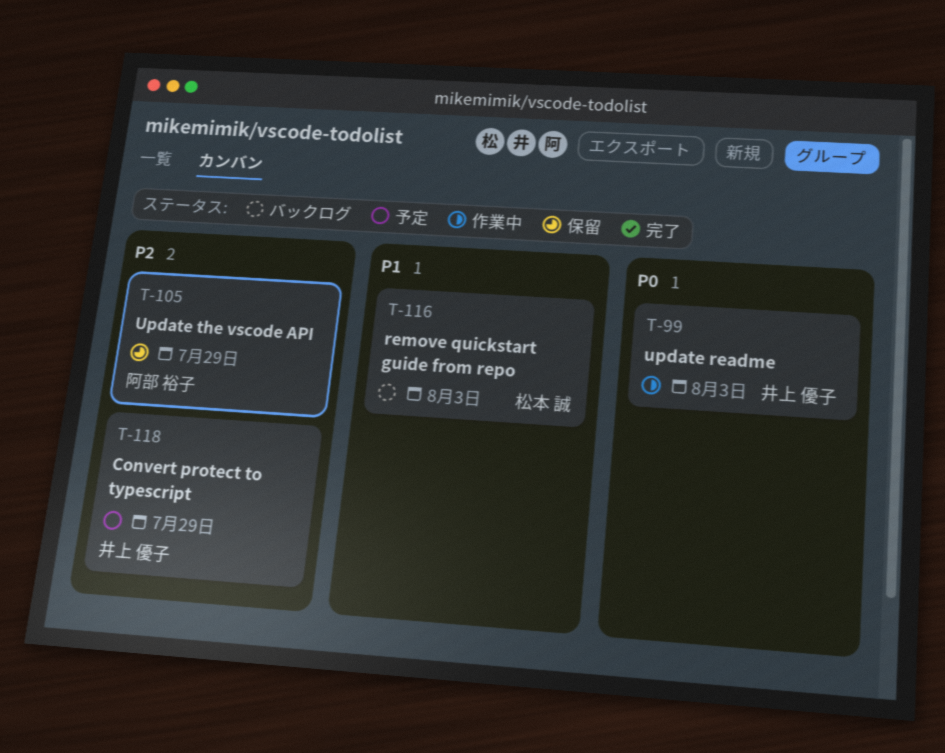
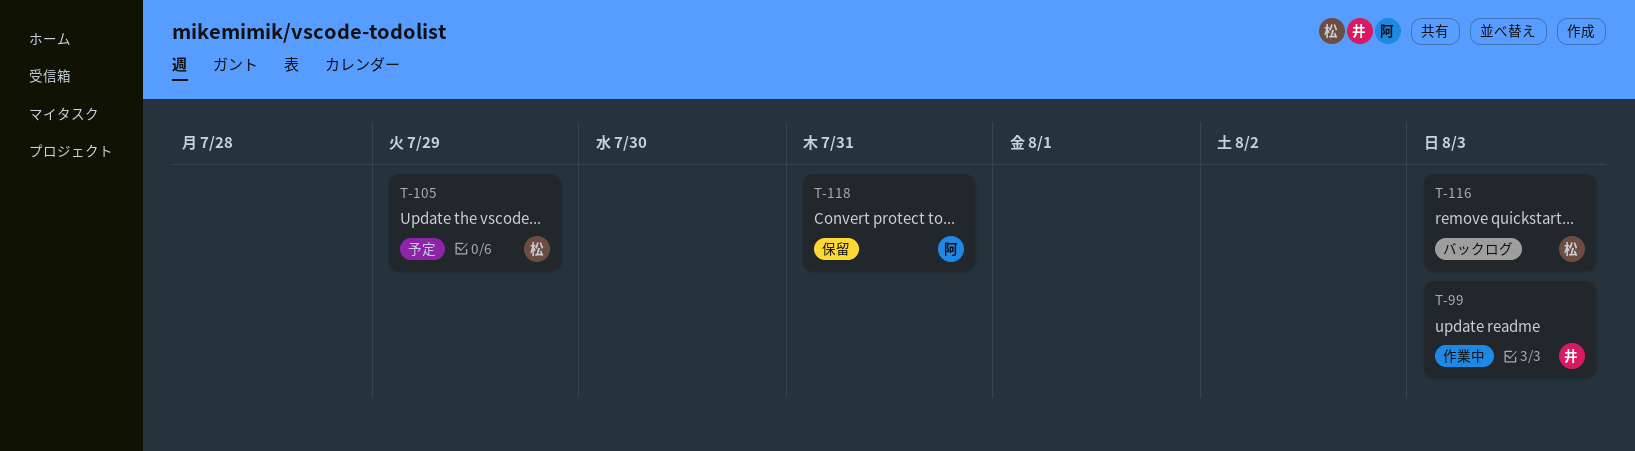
T-105, status: 保留 -> 予定
T-105, owner: 阿部 裕子 -> 松本 誠
T-118, status: 予定 -> 保留
T-118, owner: 井上 優子 -> 阿部 裕子
T-118, due: Jul 29 -> Jul 31

